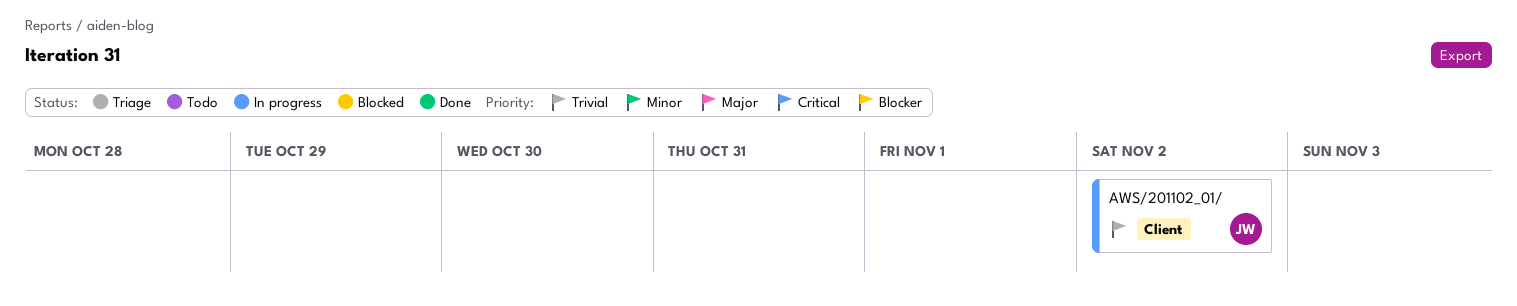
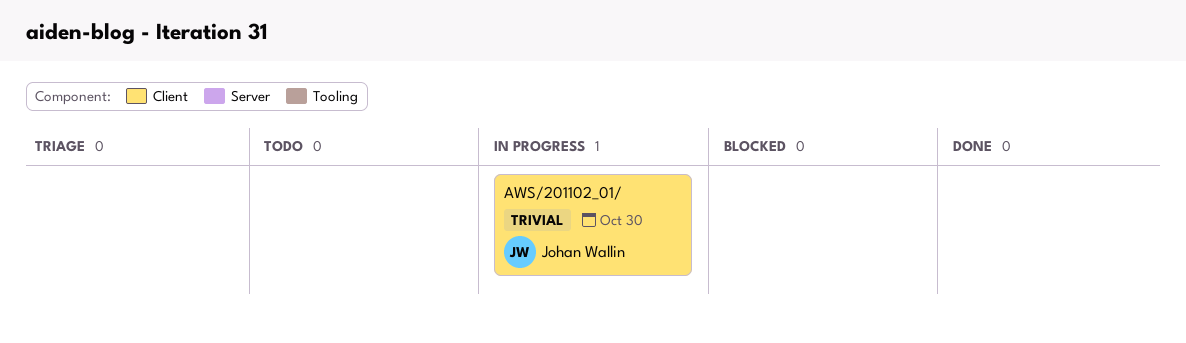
AWS/201102_01/, due: Nov 2 -> Oct 30

